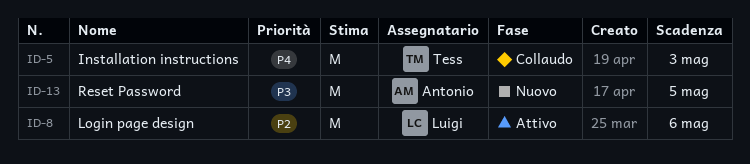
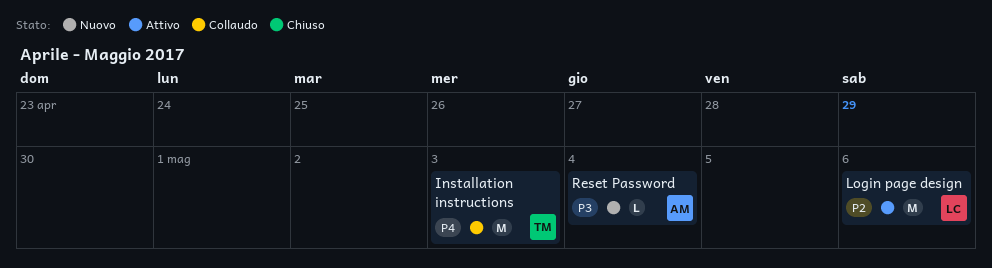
Reset Password, estimate: M -> L
Reset Password, due: May 5 -> May 4

